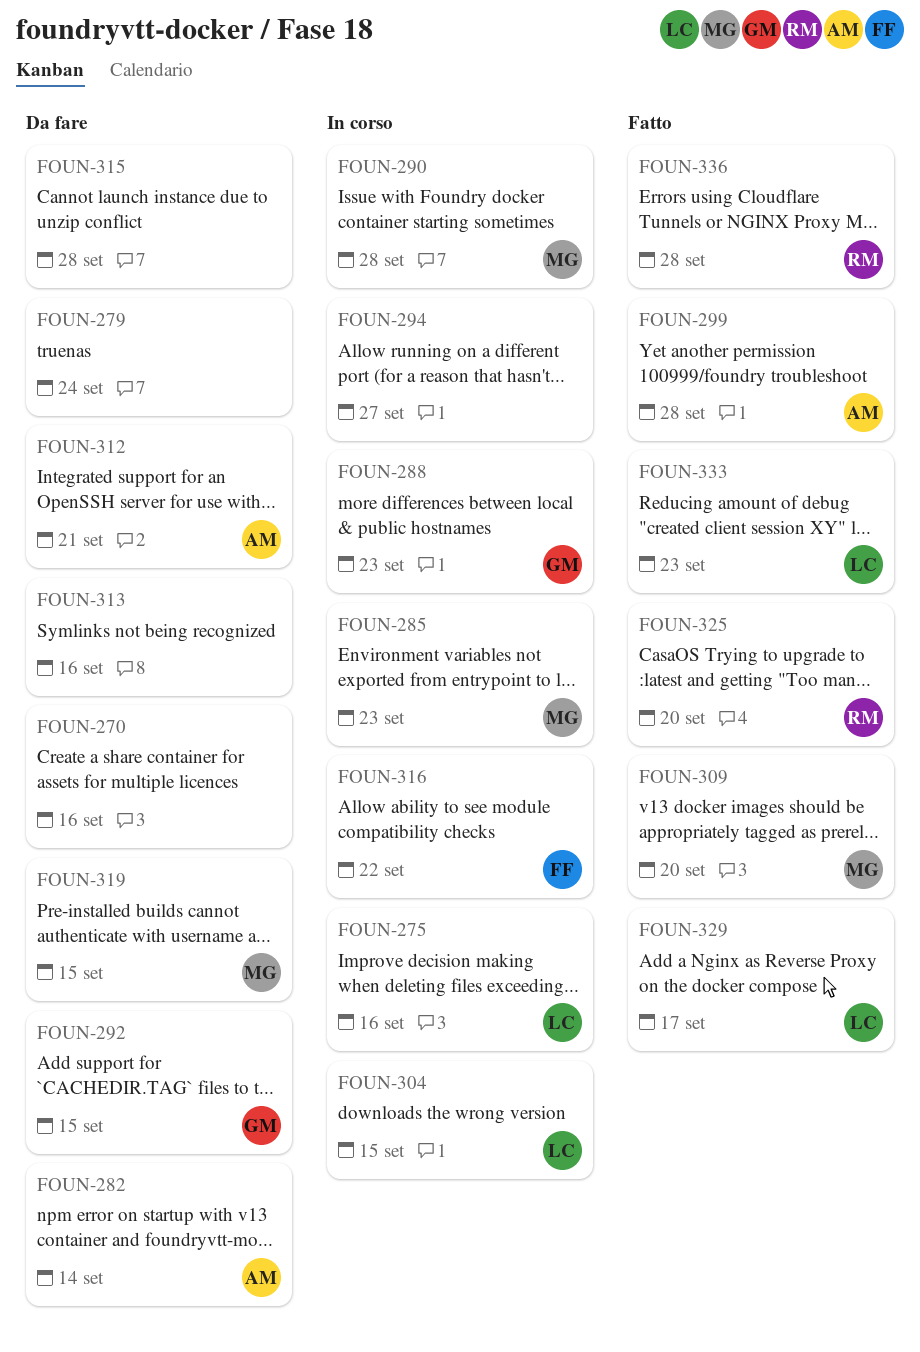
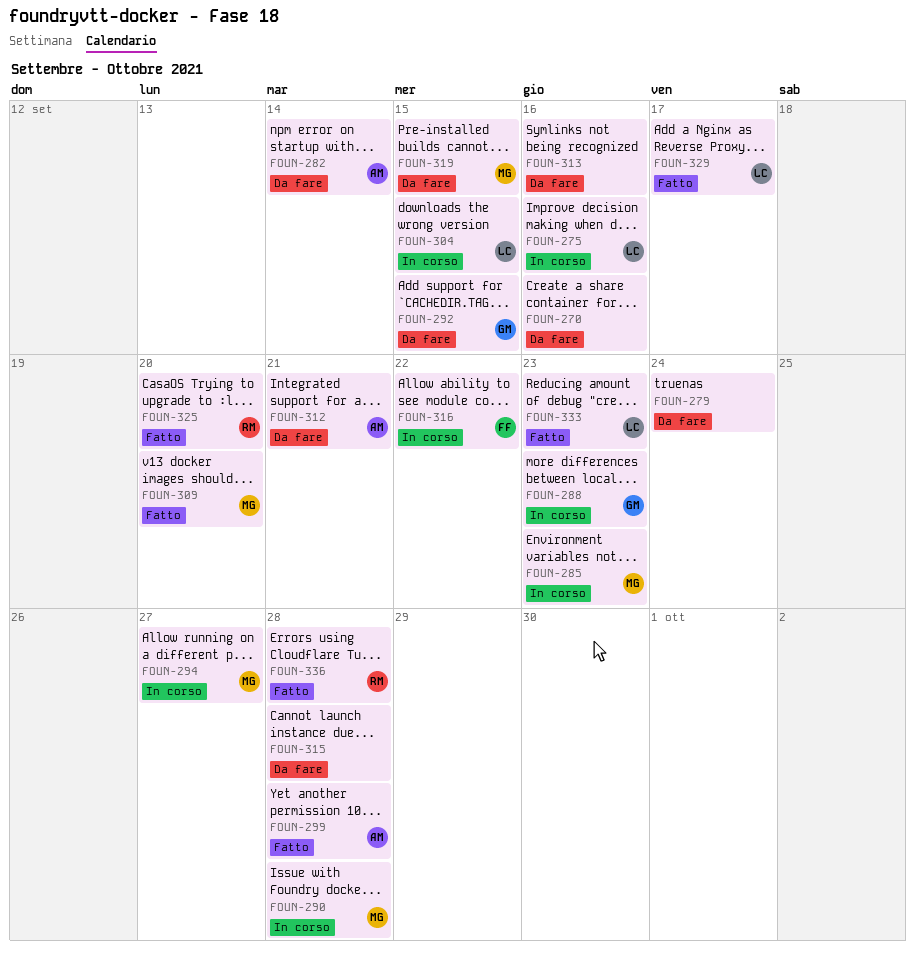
FOUN-294, owner: none -> MG

